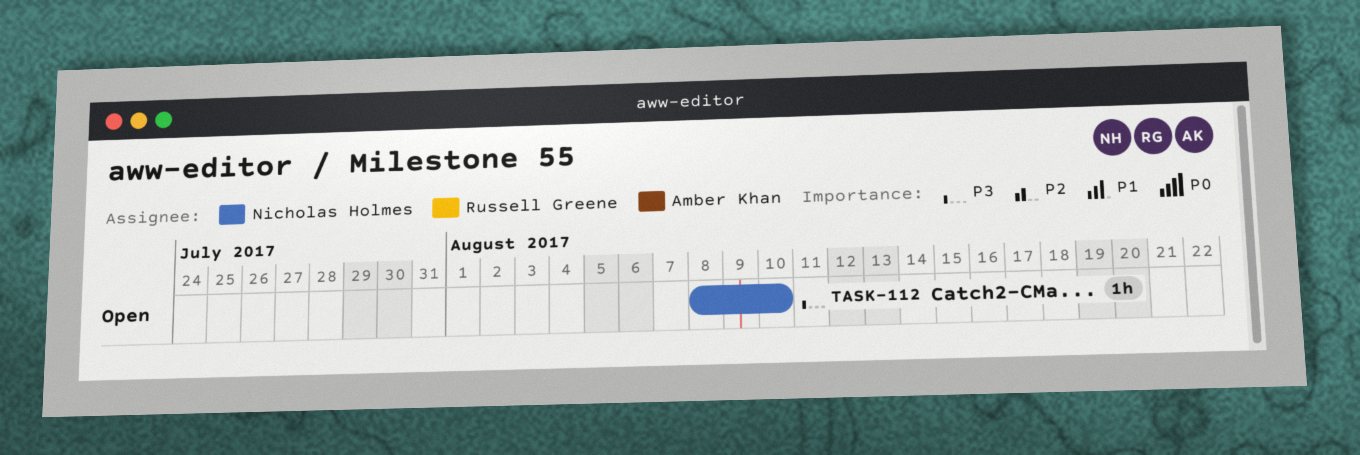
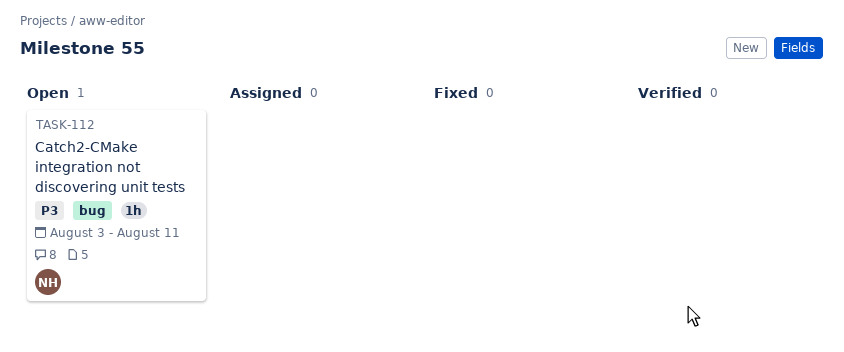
TASK-112, start: Aug 8 -> Aug 3
TASK-112, due: Aug 10 -> Aug 11

